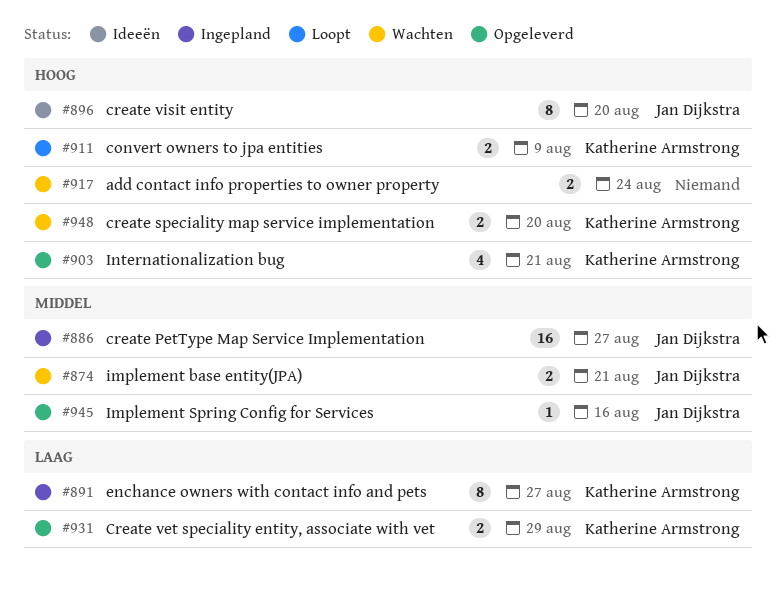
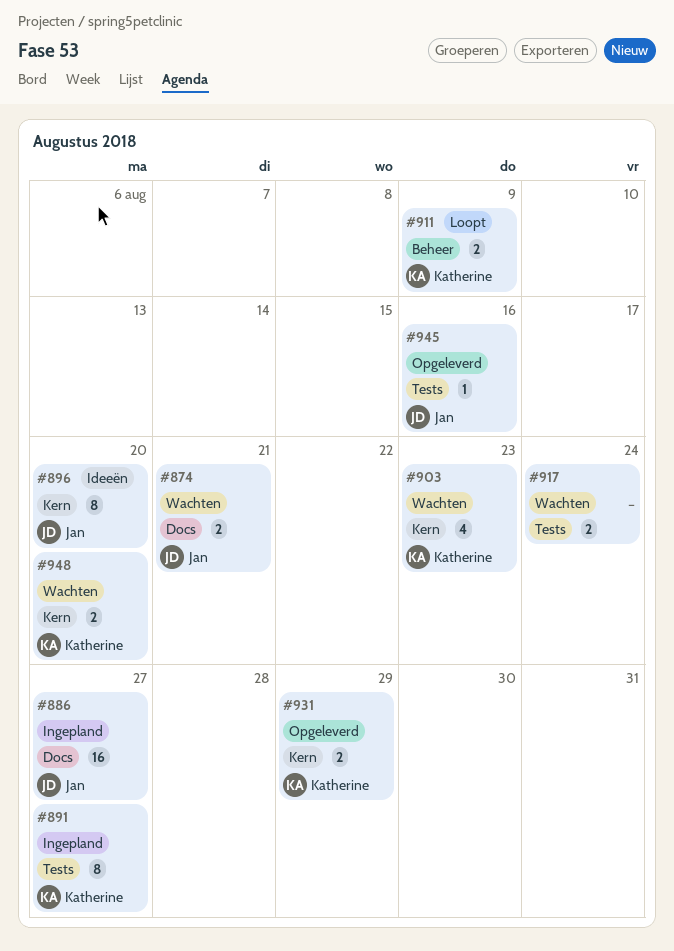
#903, status: Opgeleverd -> Wachten
#903, due: Aug 21 -> Aug 23

